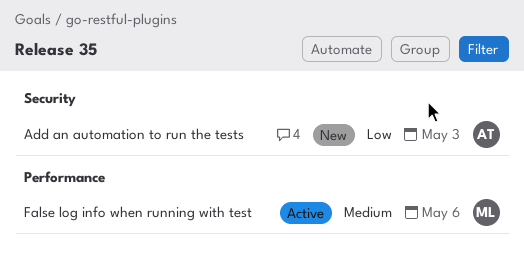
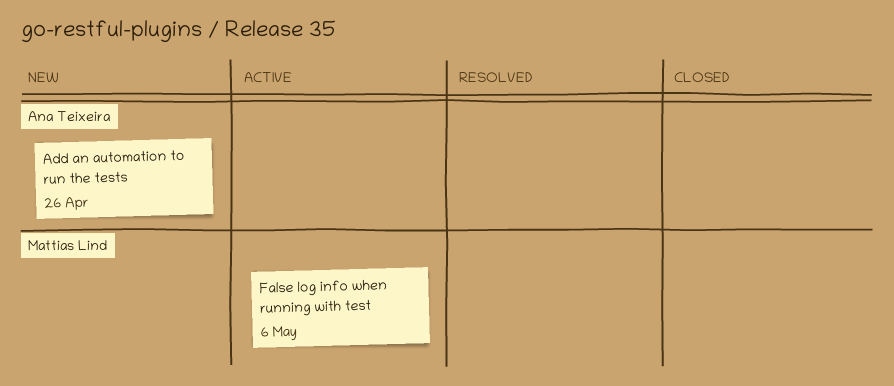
Add an automation to run the tests, due: May 3 -> Apr 26

